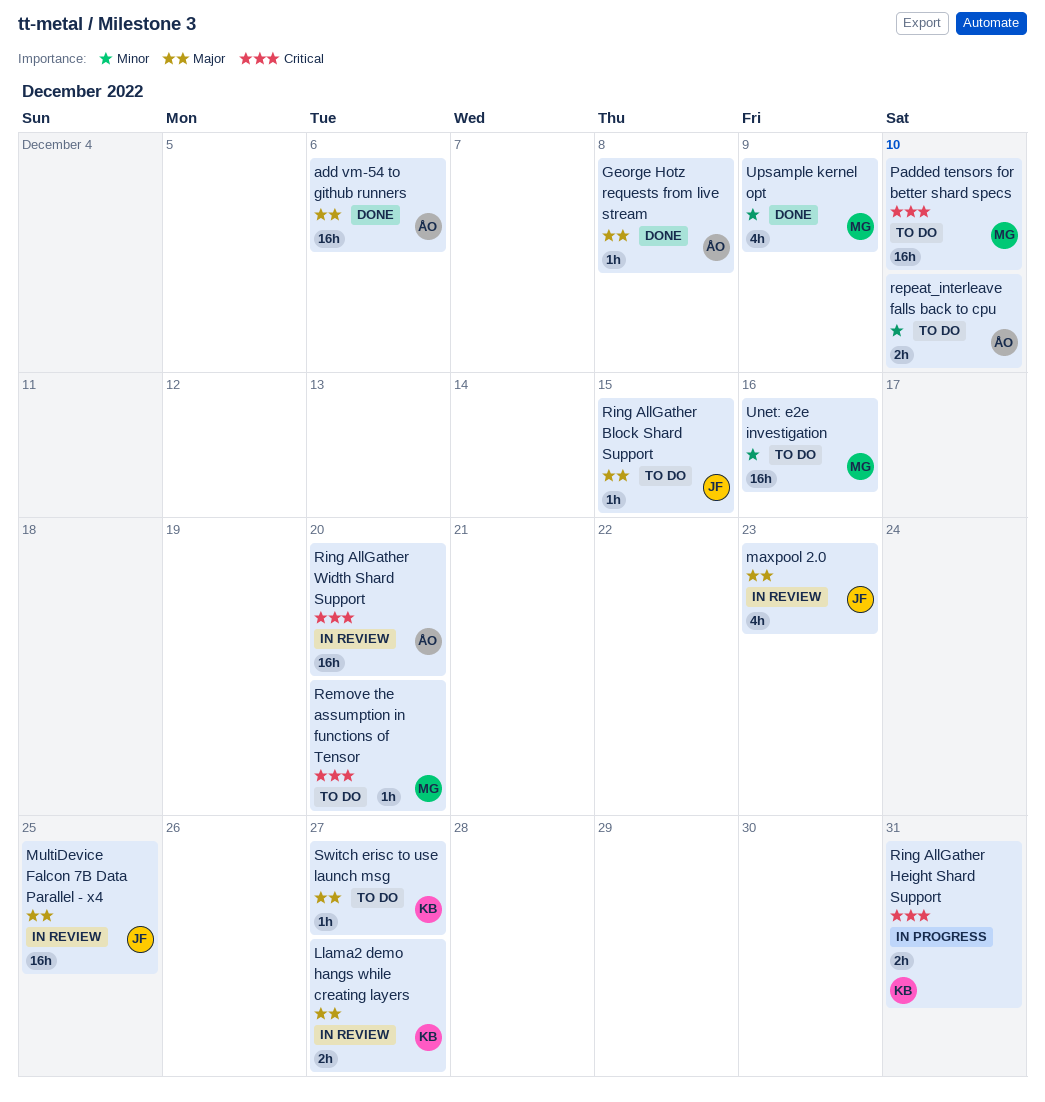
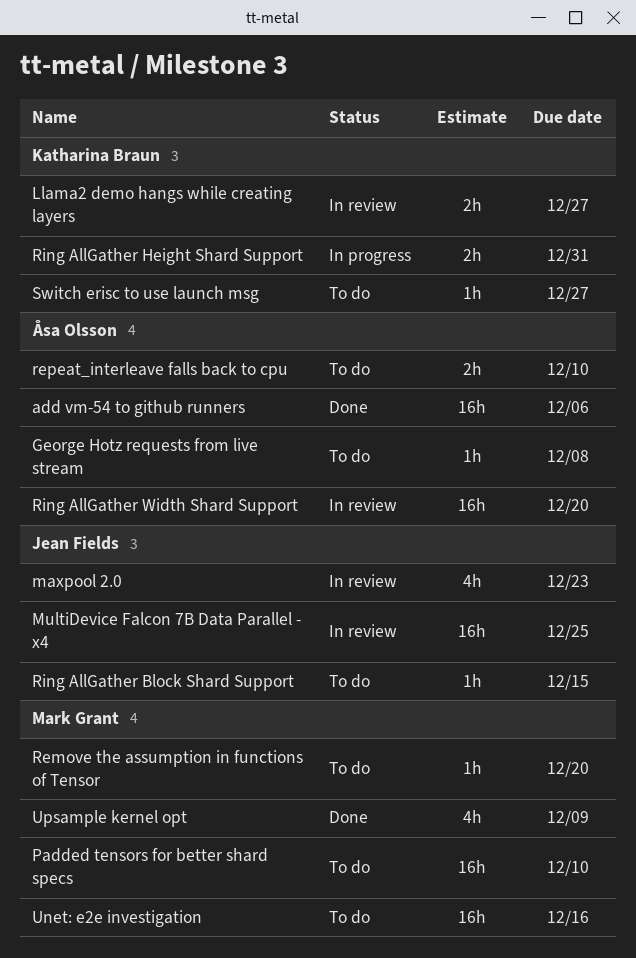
George Hotz requests from live stream, status: Done -> To do

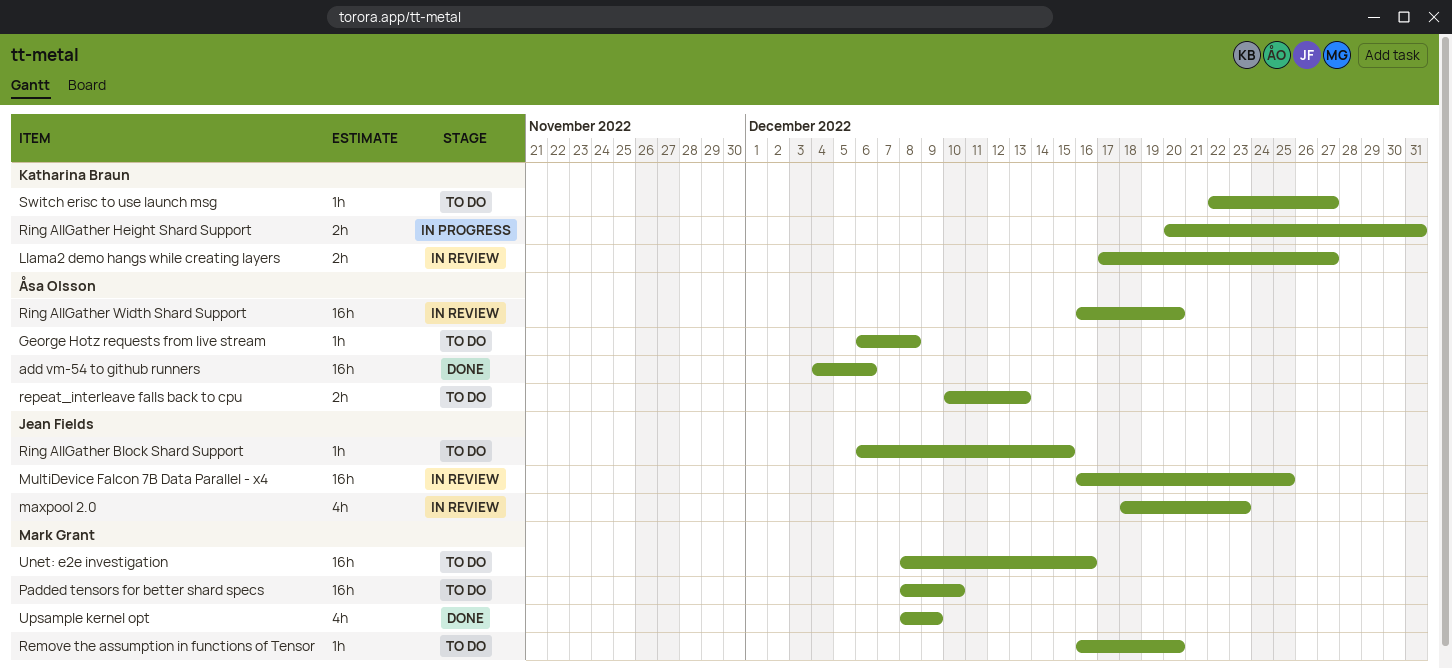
repeat_interleave falls back to cpu, due: Dec 10 -> Dec 13

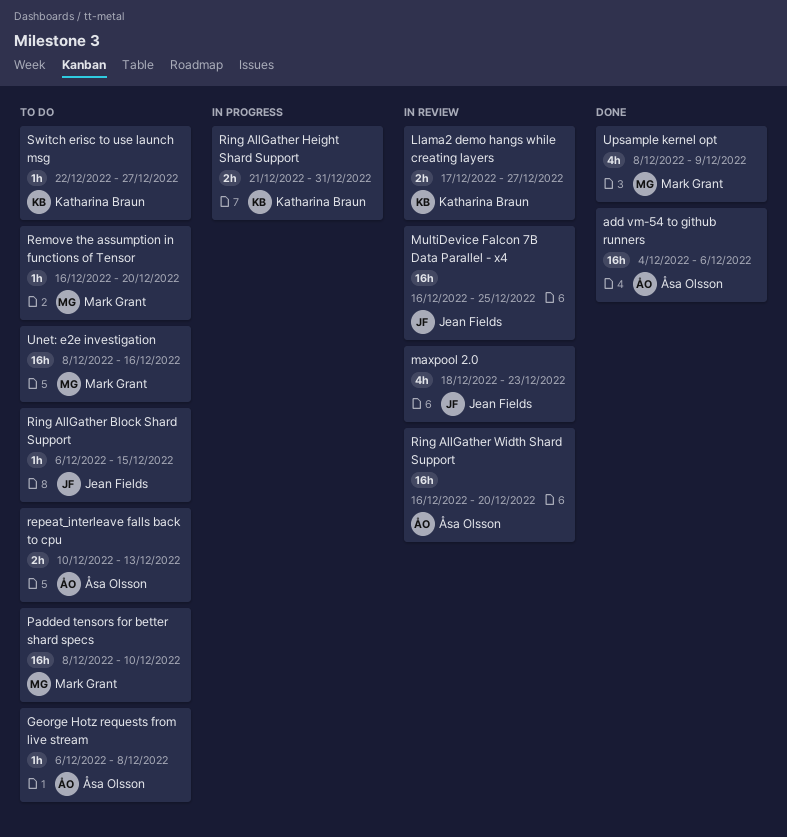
Ring AllGather Height Shard Support, start: Dec 20 -> Dec 21

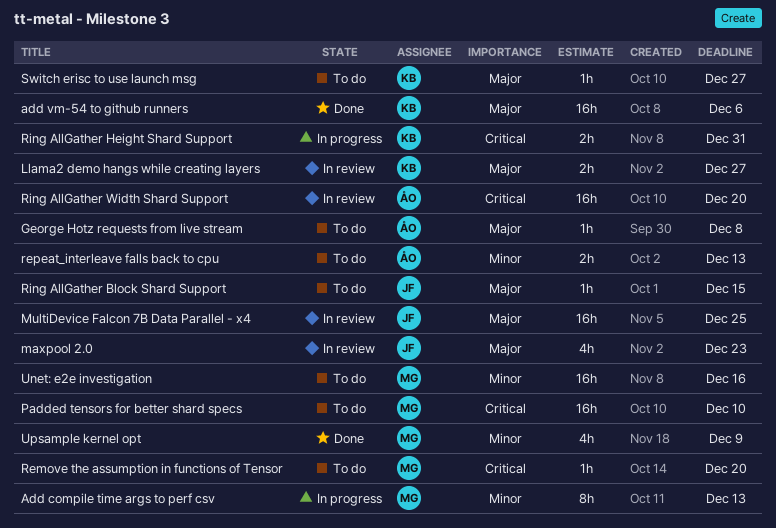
Add compile time args to perf csv: none -> present
add vm-54 to github runners, owner: Åsa Olsson -> Katharina Braun

